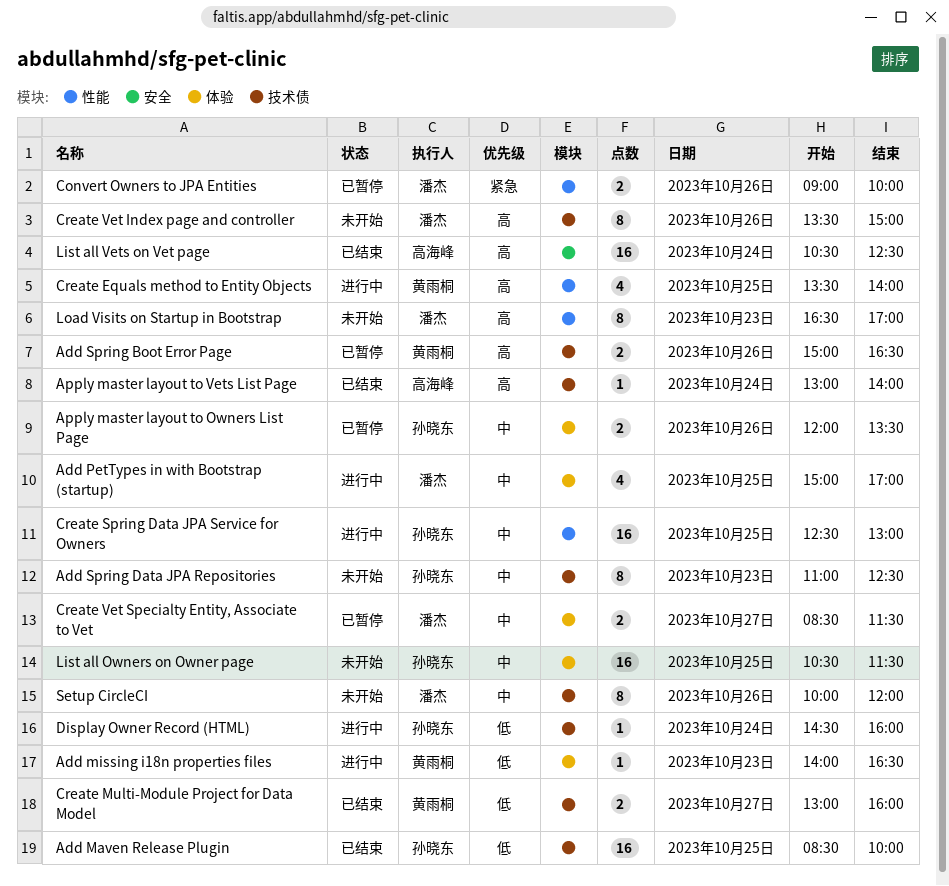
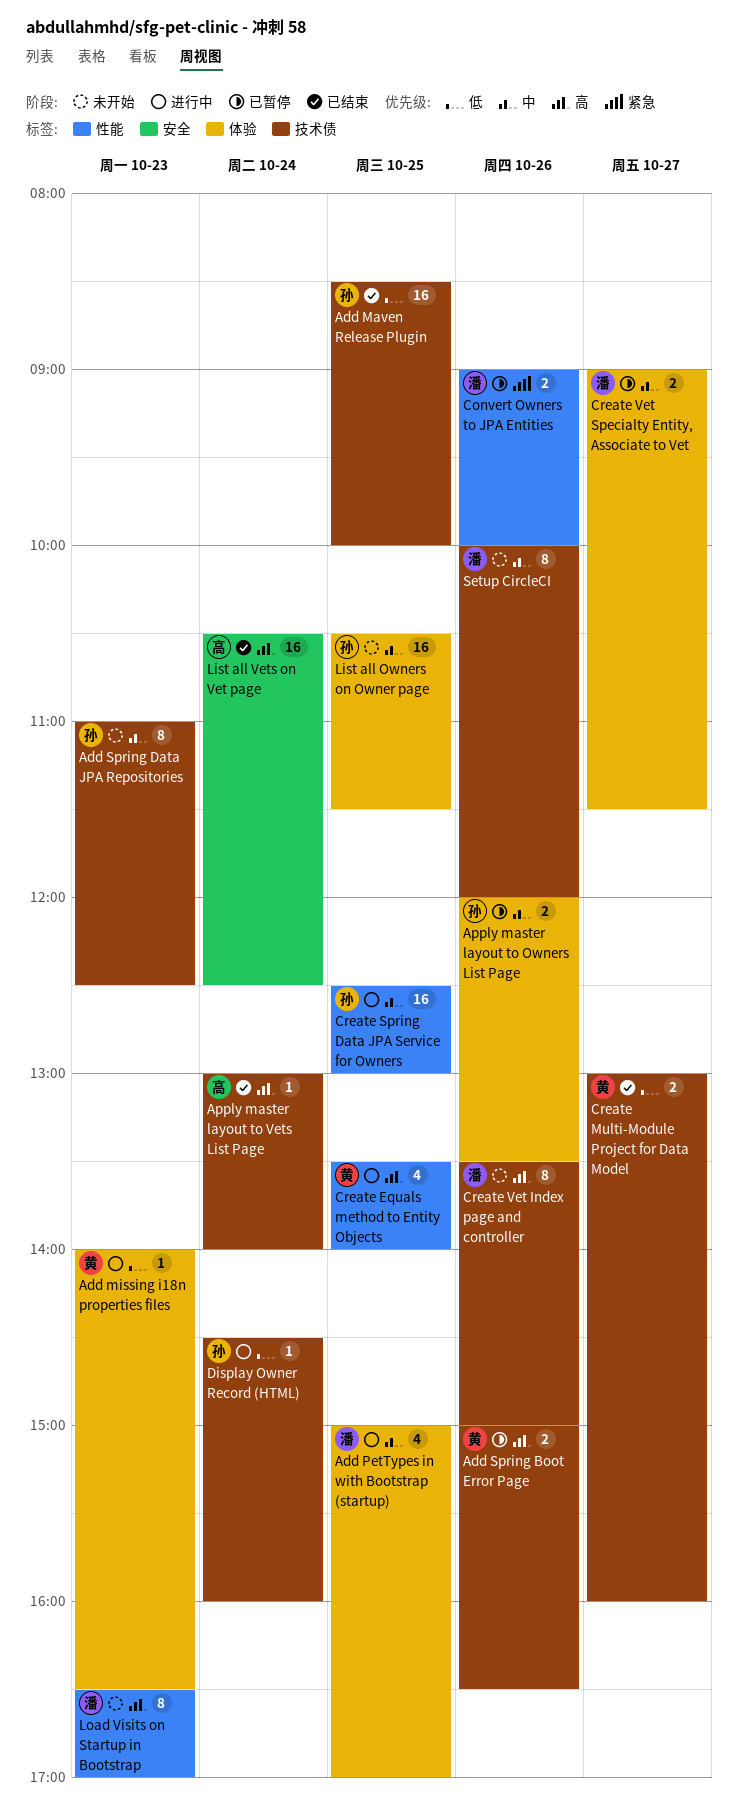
Create Vet Specialty Entity, Associate to Vet, begins: 08:30 -> 09:00

